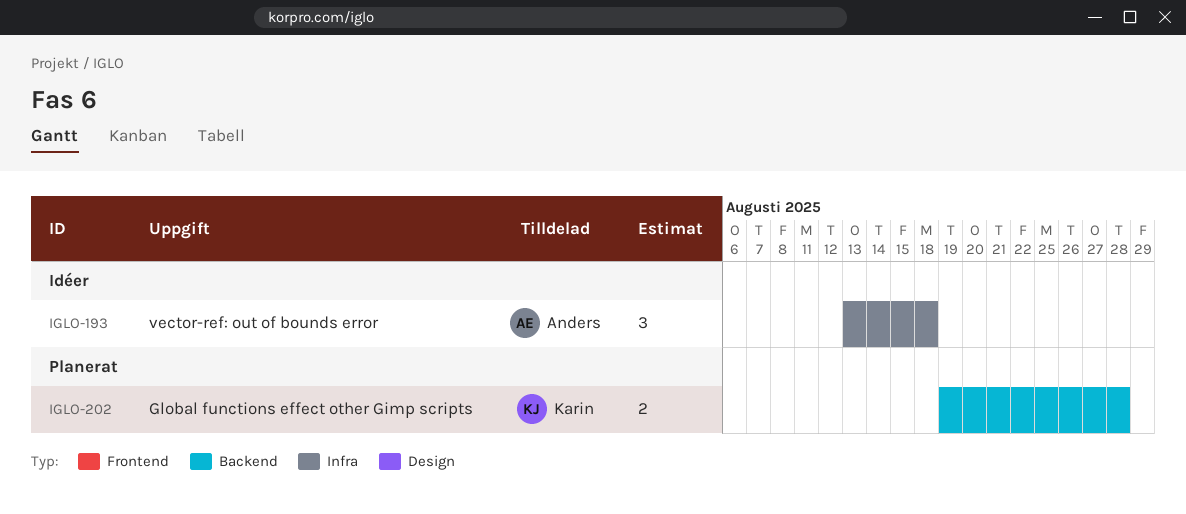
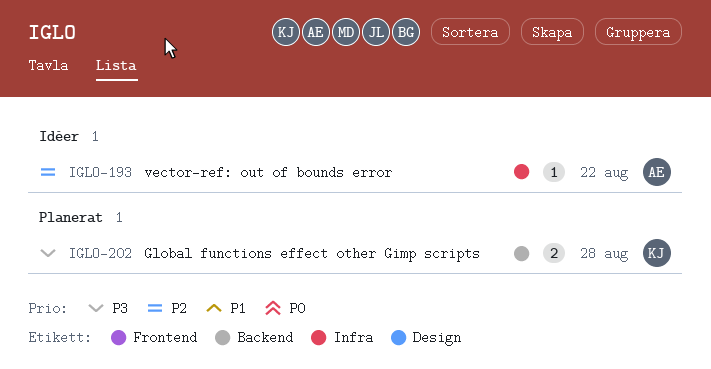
IGLO-193, estimate: 3 -> 1
IGLO-193, due: Aug 18 -> Aug 22

